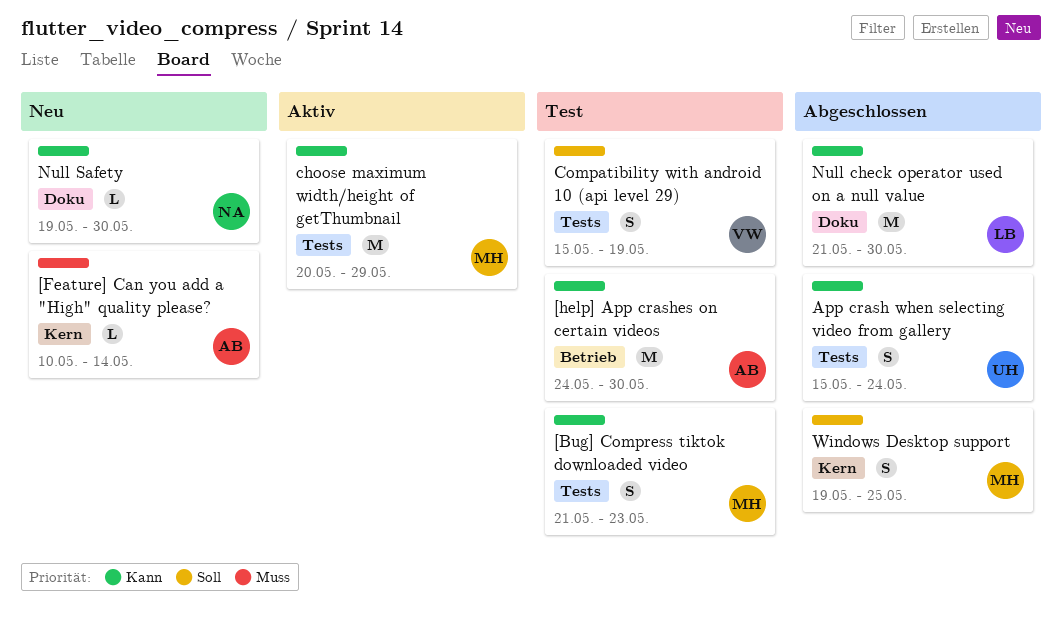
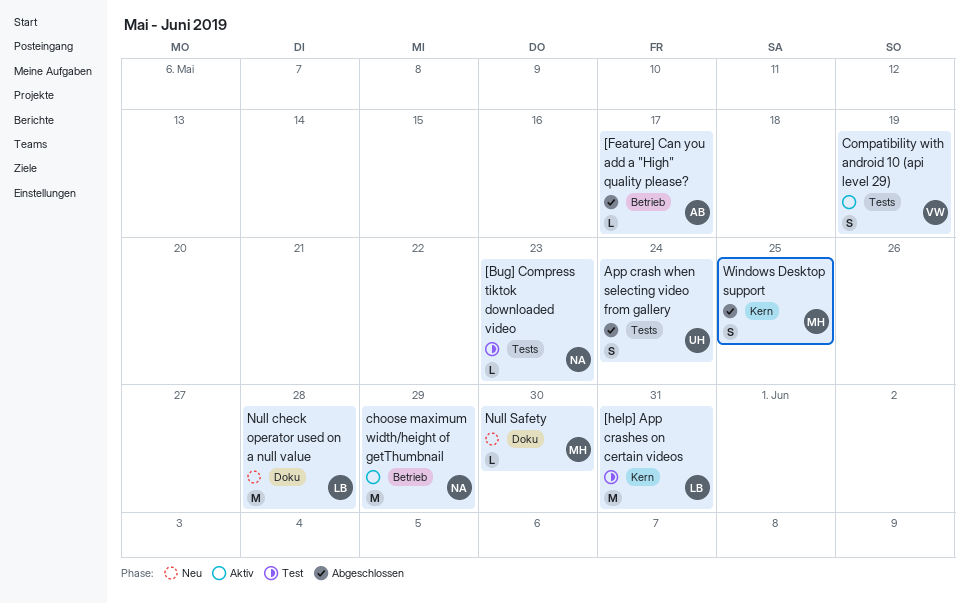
[Bug] Compress tiktok downloaded video, owner: MH -> NA
[Bug] Compress tiktok downloaded video, estimate: S -> L
[Feature] Can you add a "High" quality please?, status: Neu -> Abgeschlossen
[Feature] Can you add a "High" quality please?, label: Kern -> Betrieb
[Feature] Can you add a "High" quality please?, due: May 14 -> May 17
[help] App crashes on certain videos, owner: AB -> LB
[help] App crashes on certain videos, label: Betrieb -> Kern
[help] App crashes on certain videos, due: May 30 -> May 31
choose maximum width/height of getThumbnail, owner: MH -> NA
choose maximum width/height of getThumbnail, label: Tests -> Betrieb
Compatibility with android 10 (api level 29), status: Test -> Aktiv
Null check operator used on a null value, status: Abgeschlossen -> Neu
Null check operator used on a null value, due: May 30 -> May 28
Null Safety, owner: NA -> MH

